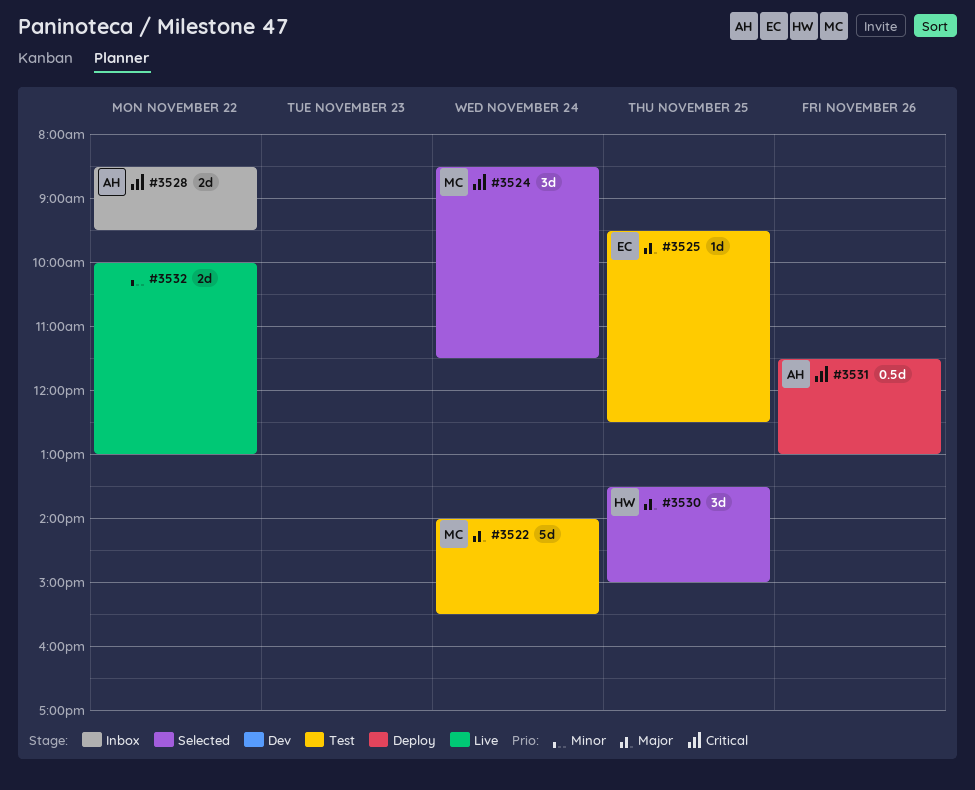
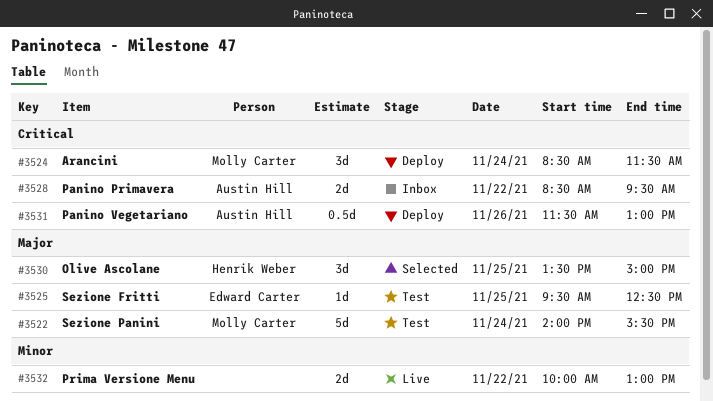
#3524, status: Selected -> Deploy

